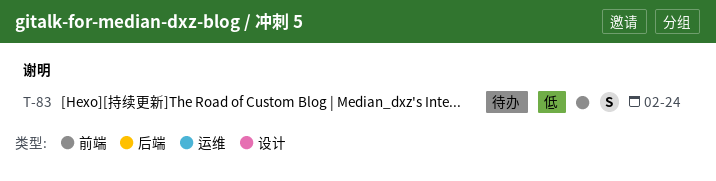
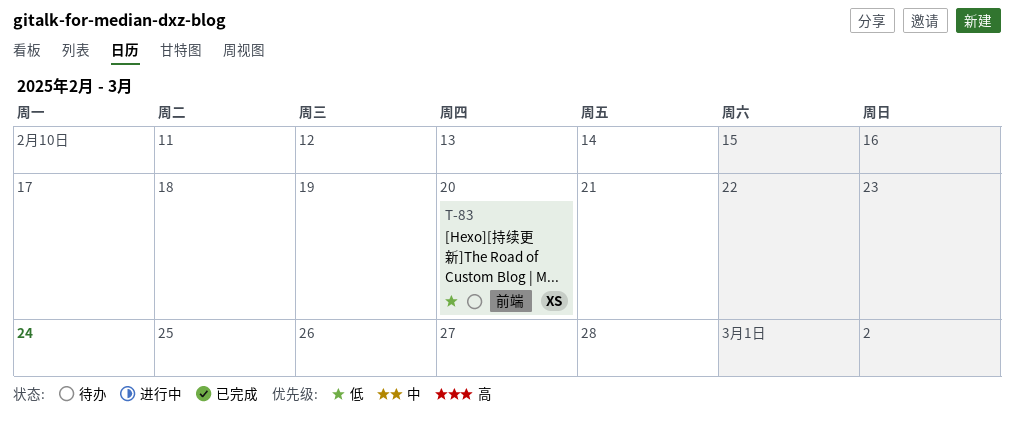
T-83, estimate: S -> XS
T-83, due: Feb 24 -> Feb 20

